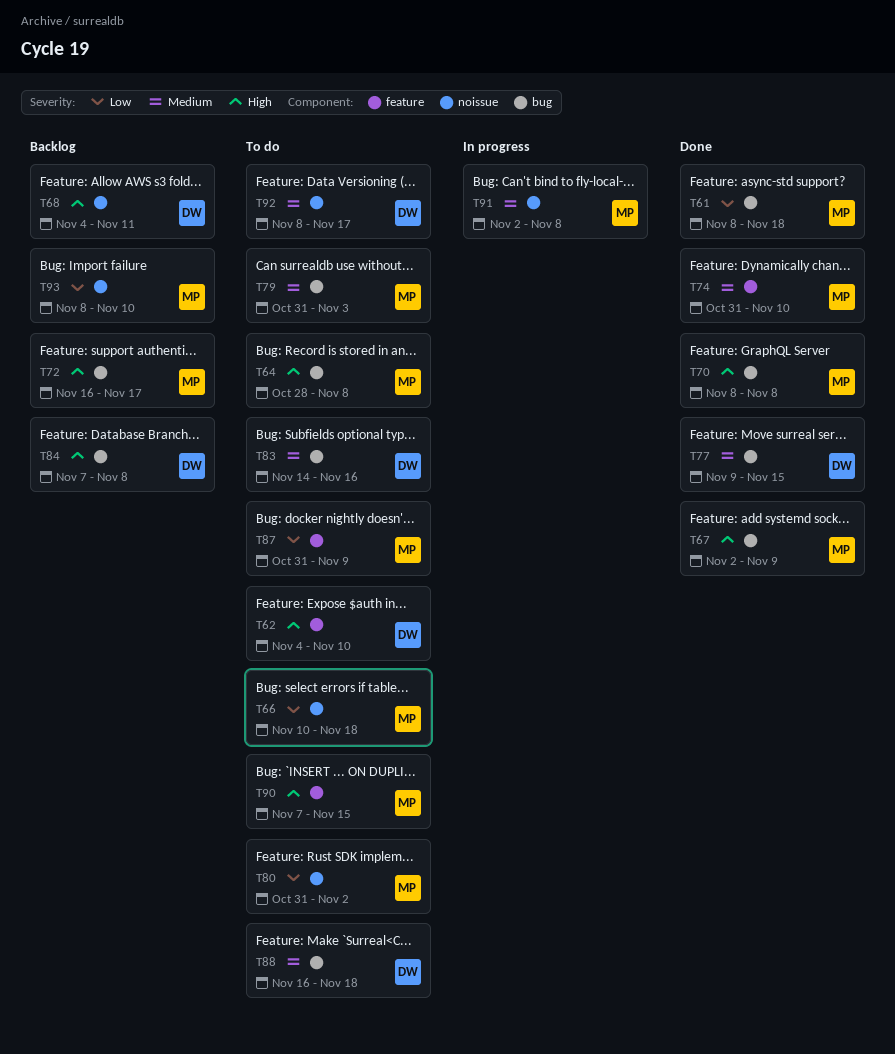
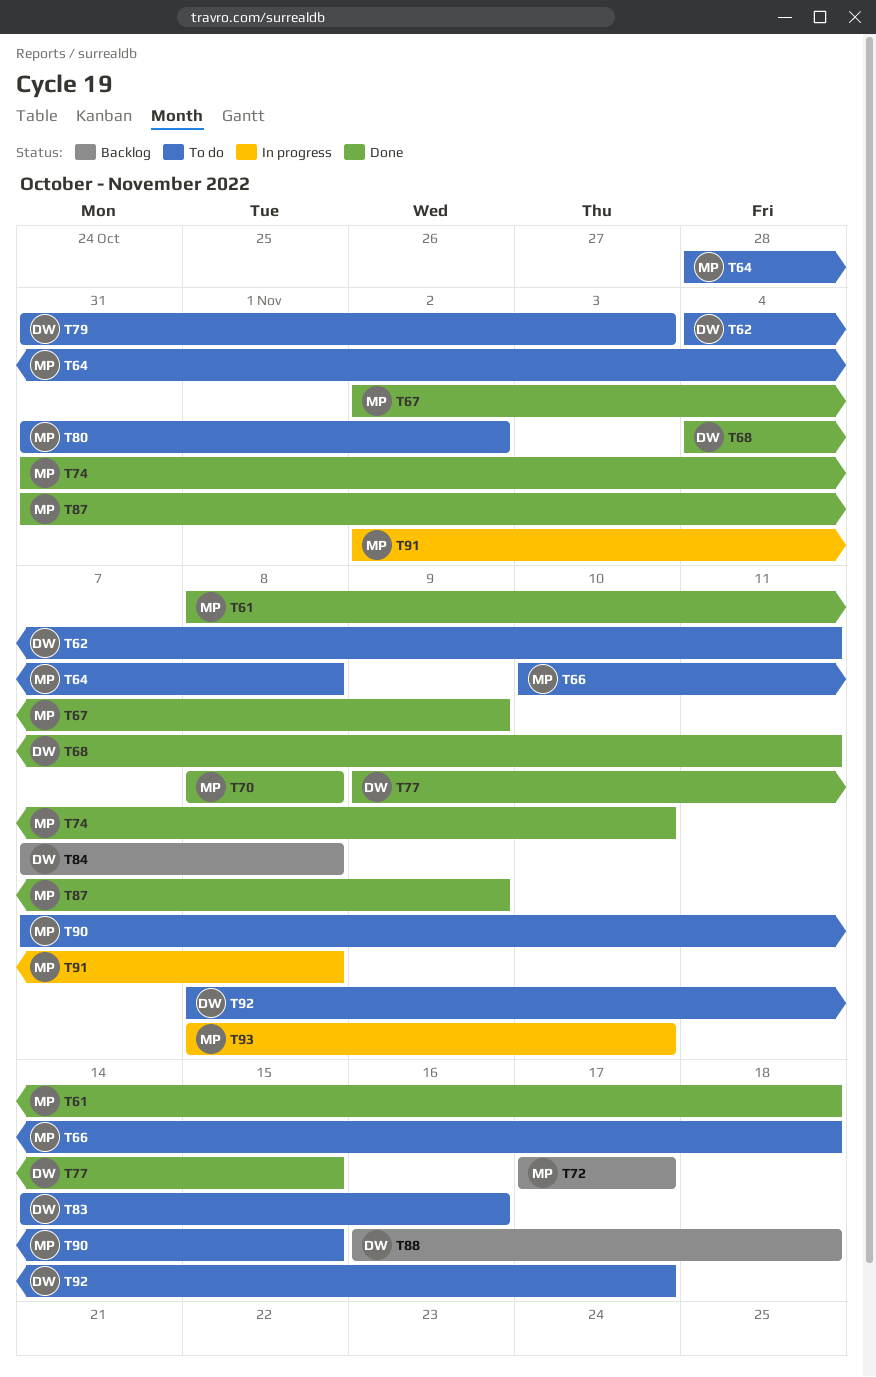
T62, due: Nov 10 -> Nov 11
T68, status: Backlog -> Done
T72, start: Nov 16 -> Nov 17
T79, owner: MP -> DW
T87, status: To do -> Done
T88, status: To do -> Backlog
T93, status: Backlog -> In progress

